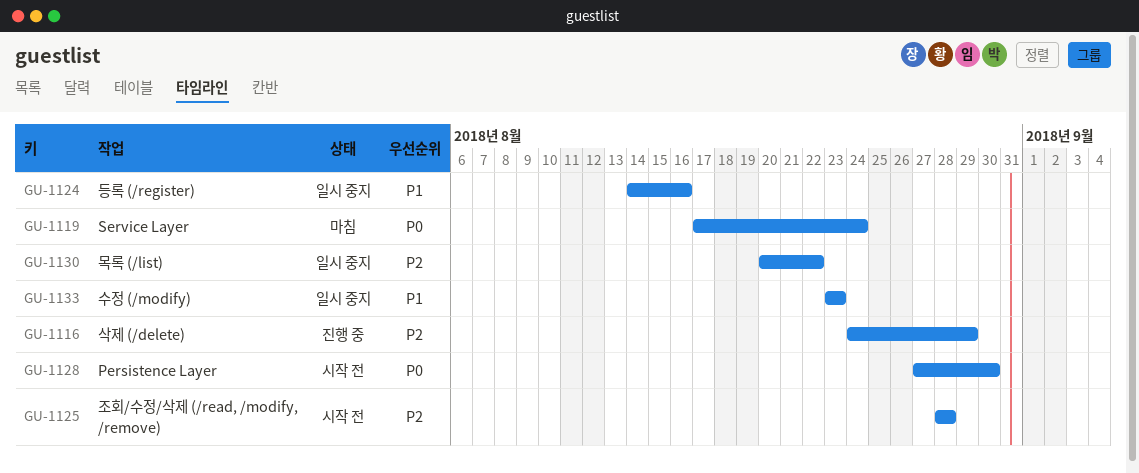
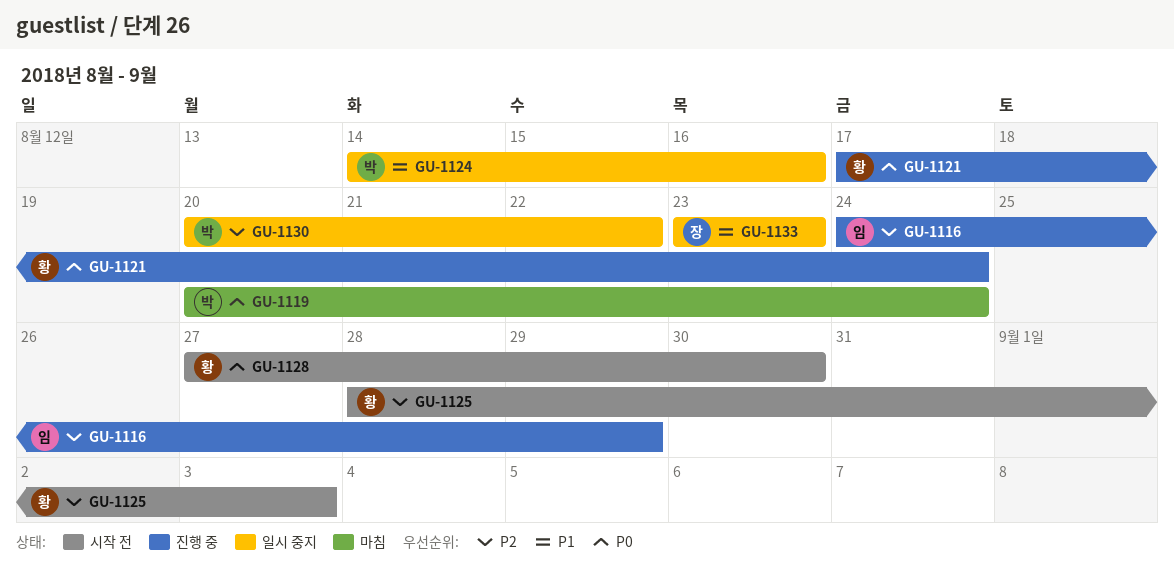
GU-1119, start: Aug 17 -> Aug 20
GU-1121: none -> present
GU-1125, due: Aug 28 -> Sep 3

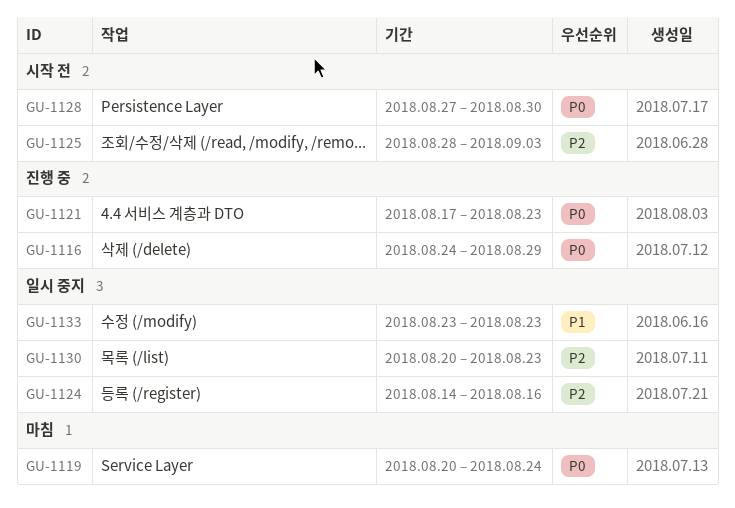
GU-1116, priority: P2 -> P0
GU-1121, due: Aug 24 -> Aug 23
GU-1124, priority: P1 -> P2
GU-1130, due: Aug 22 -> Aug 23

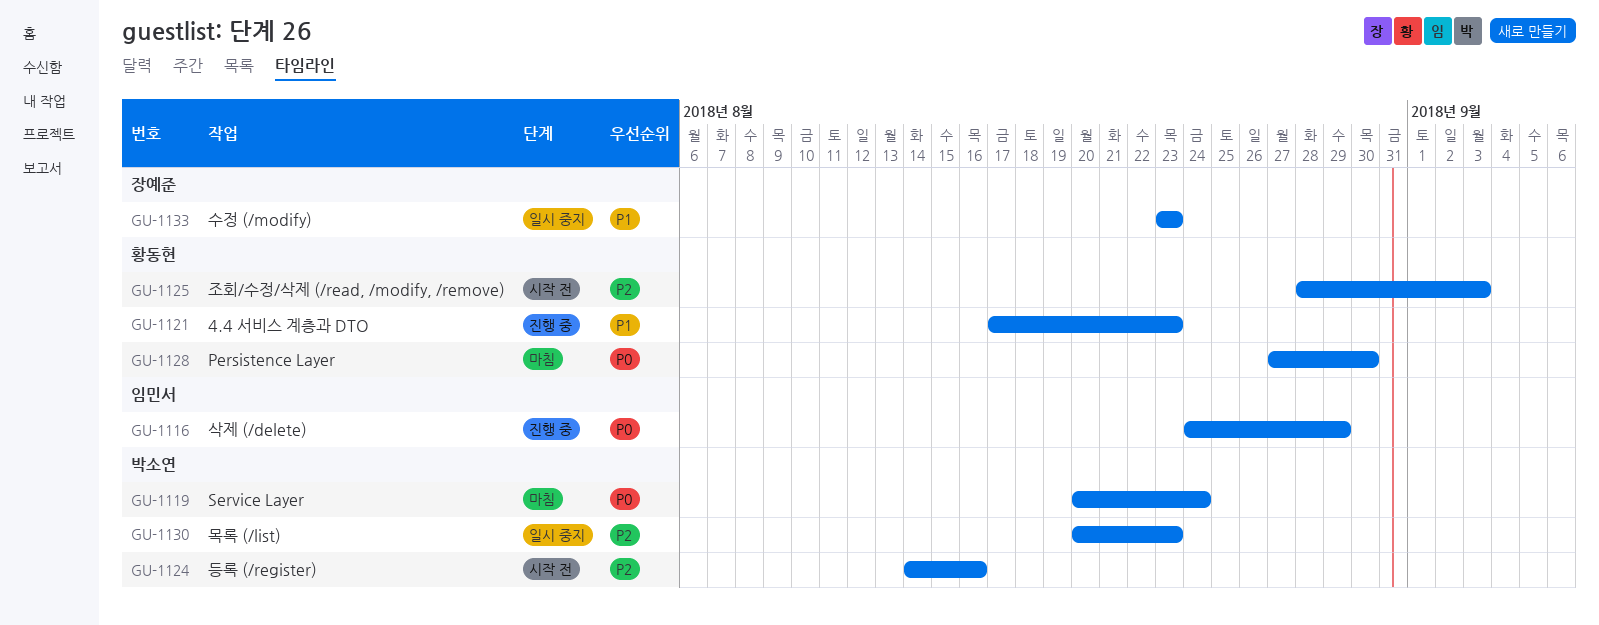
GU-1121, priority: P0 -> P1
GU-1124, status: 일시 중지 -> 시작 전
GU-1128, status: 시작 전 -> 마침

